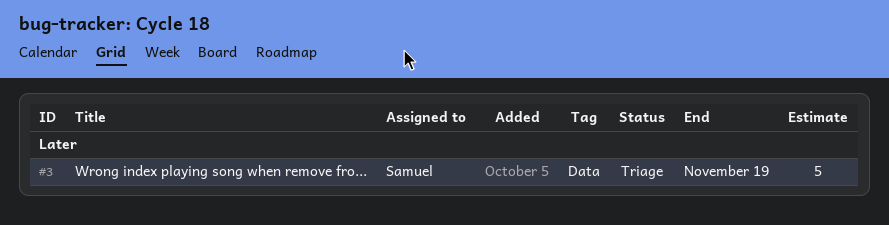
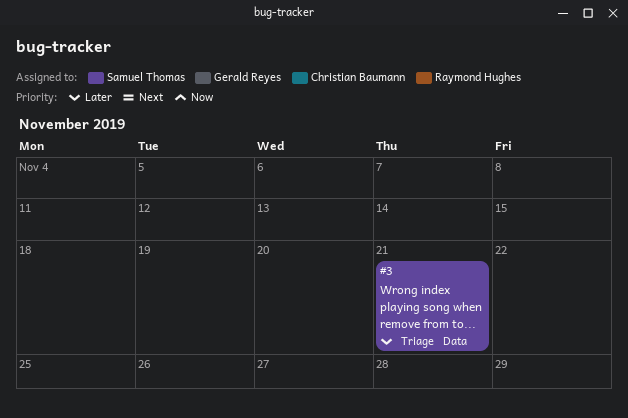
#3, due: Nov 19 -> Nov 21

